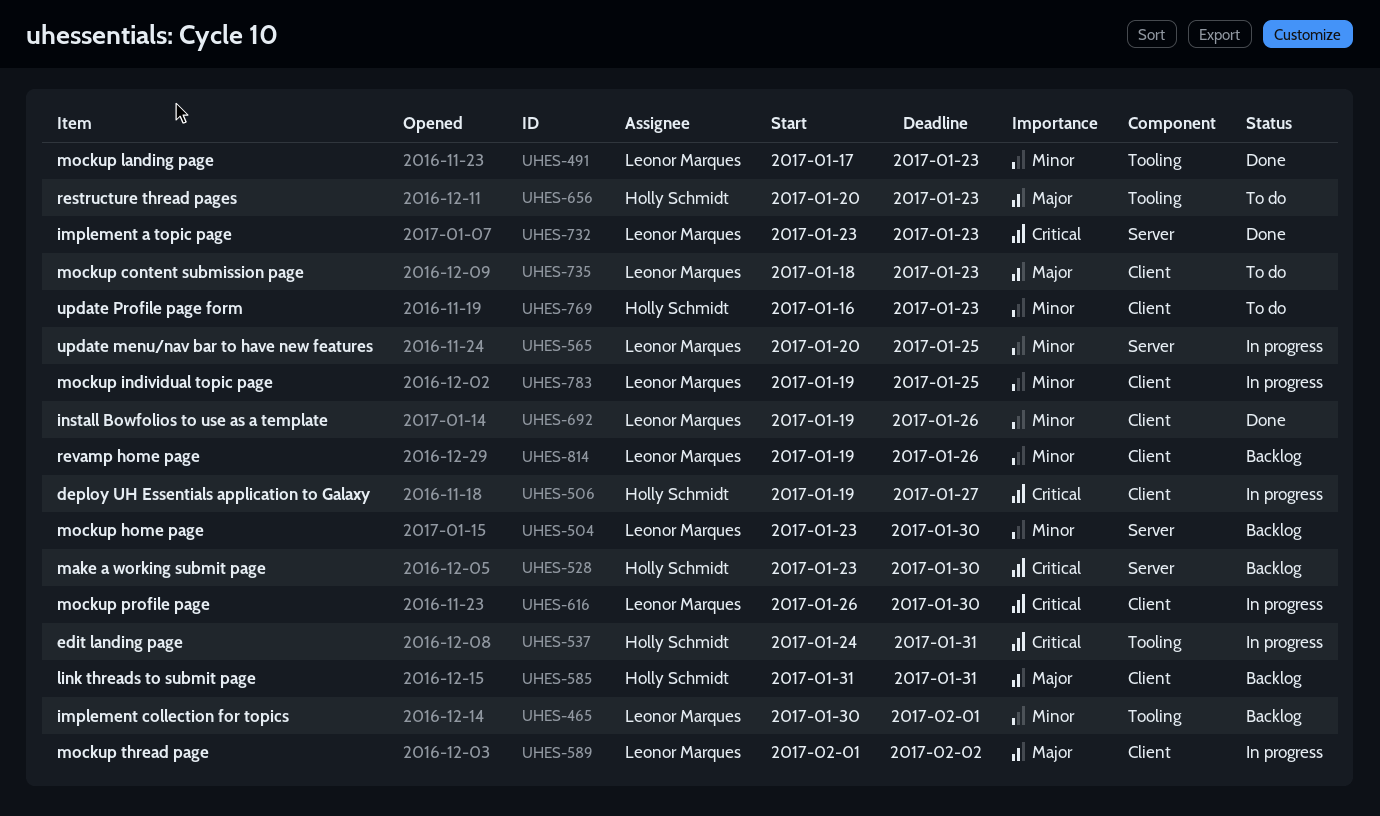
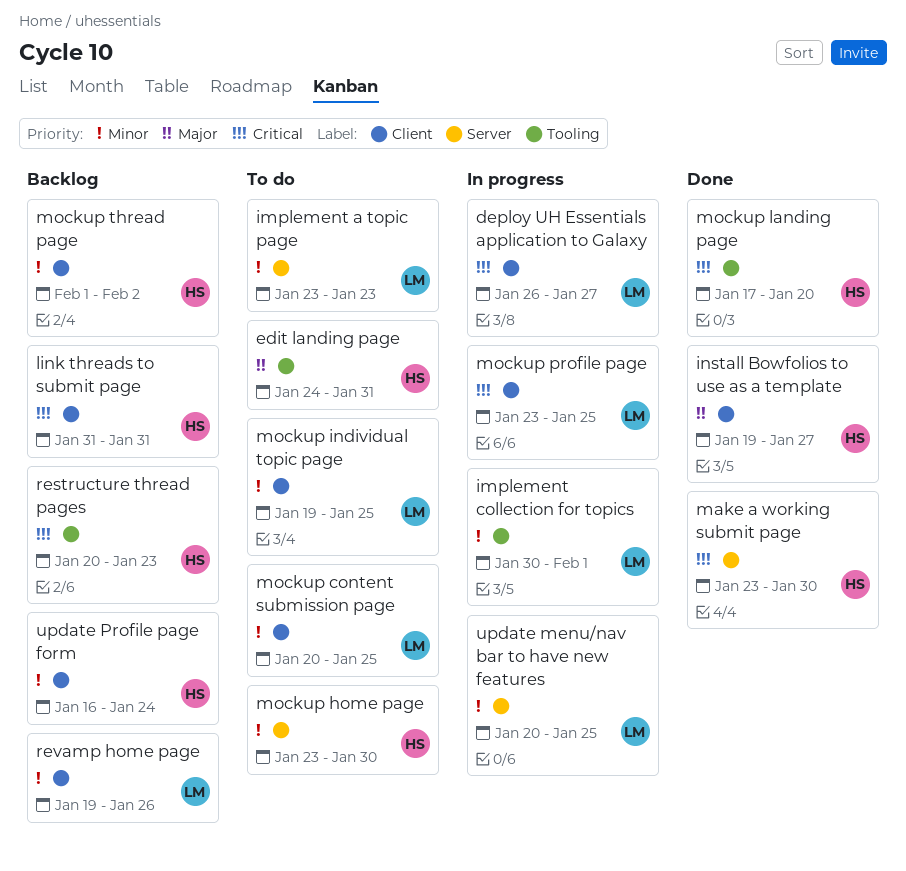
deploy UH Essentials application to Galaxy, owner: Holly Schmidt -> Leonor Marques
deploy UH Essentials application to Galaxy, start: Jan 19 -> Jan 26
edit landing page, status: In progress -> To do
edit landing page, priority: Critical -> Major
implement a topic page, status: Done -> To do
implement a topic page, priority: Critical -> Minor
implement collection for topics, status: Backlog -> In progress
install Bowfolios to use as a template, owner: Leonor Marques -> Holly Schmidt
install Bowfolios to use as a template, priority: Minor -> Major
install Bowfolios to use as a template, due: Jan 26 -> Jan 27
link threads to submit page, priority: Major -> Critical
make a working submit page, status: Backlog -> Done
mockup content submission page, priority: Major -> Minor
mockup content submission page, start: Jan 18 -> Jan 20
mockup content submission page, due: Jan 23 -> Jan 25
mockup home page, status: Backlog -> To do
mockup home page, owner: Leonor Marques -> Holly Schmidt
mockup individual topic page, status: In progress -> To do
mockup landing page, owner: Leonor Marques -> Holly Schmidt
mockup landing page, priority: Minor -> Critical
mockup landing page, due: Jan 23 -> Jan 20
mockup profile page, start: Jan 26 -> Jan 23
mockup profile page, due: Jan 30 -> Jan 25
mockup thread page, status: In progress -> Backlog
mockup thread page, owner: Leonor Marques -> Holly Schmidt
mockup thread page, priority: Major -> Minor
restructure thread pages, status: To do -> Backlog
restructure thread pages, priority: Major -> Critical
update Profile page form, status: To do -> Backlog
update Profile page form, due: Jan 23 -> Jan 24

